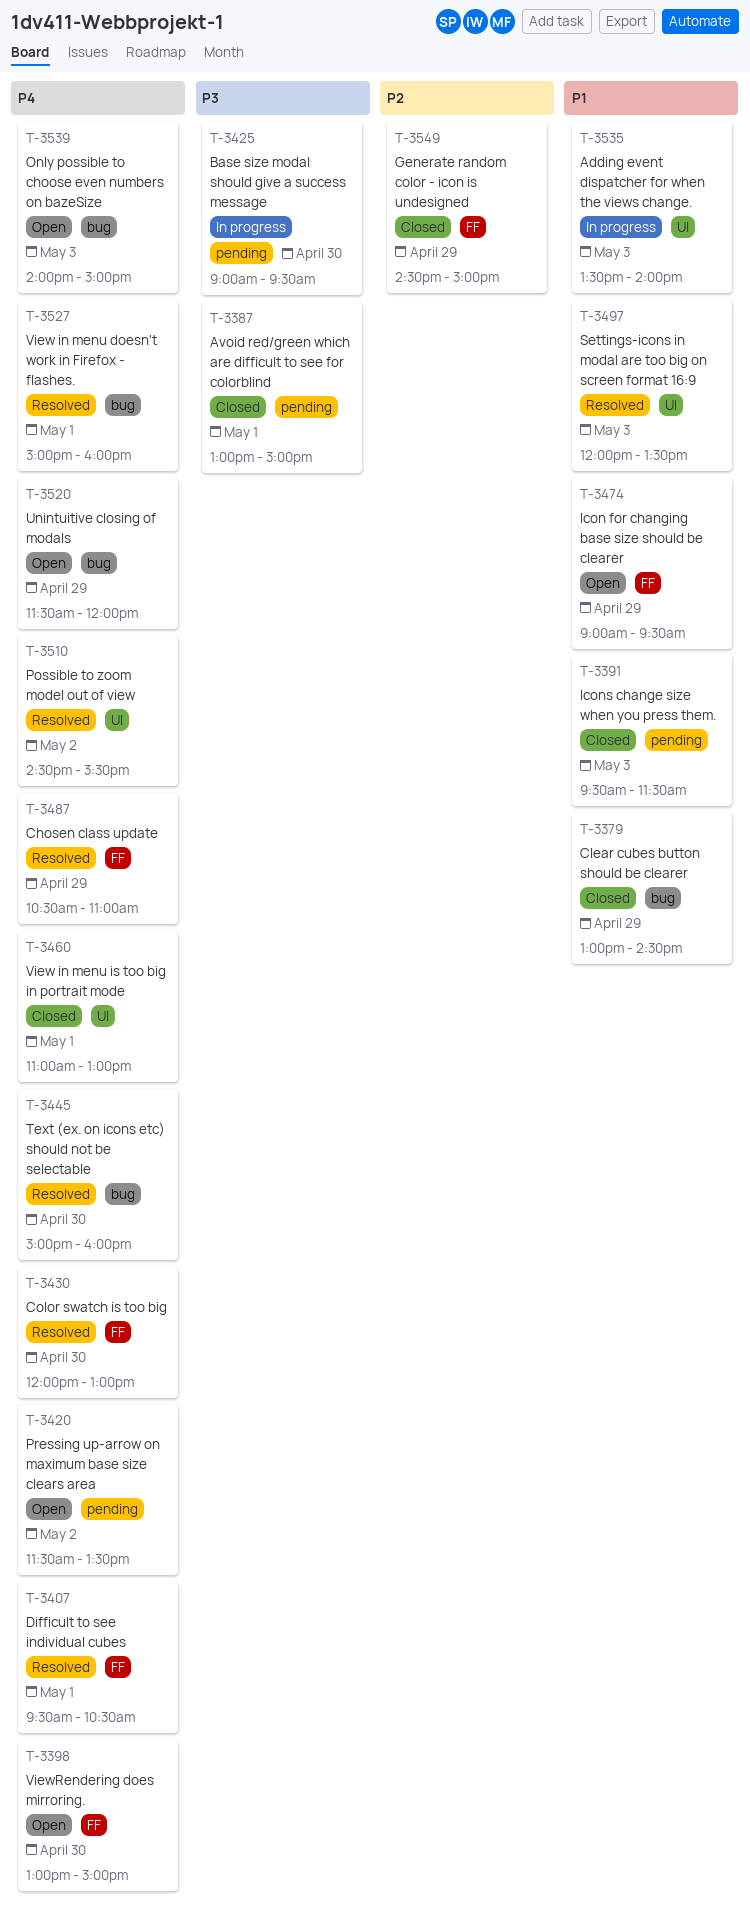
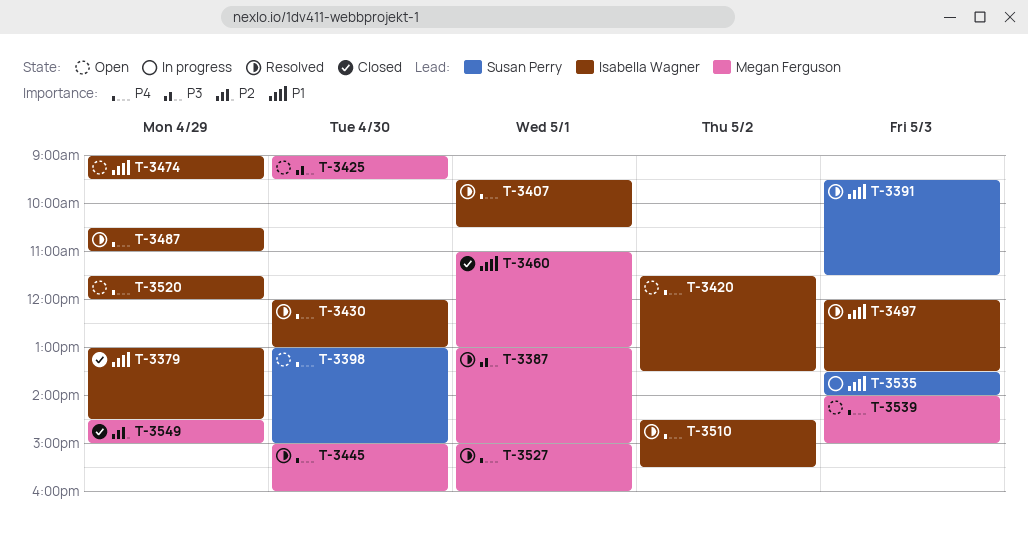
T-3387, status: Closed -> Resolved
T-3391, status: Closed -> Resolved
T-3425, status: In progress -> Open
T-3460, priority: P4 -> P1

